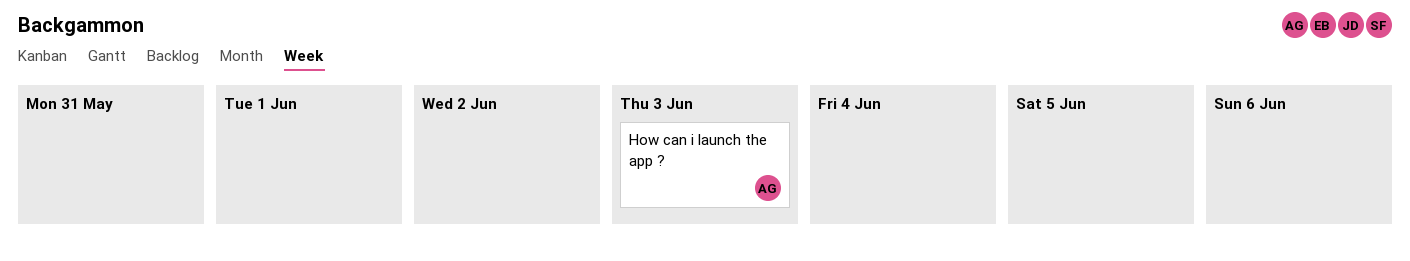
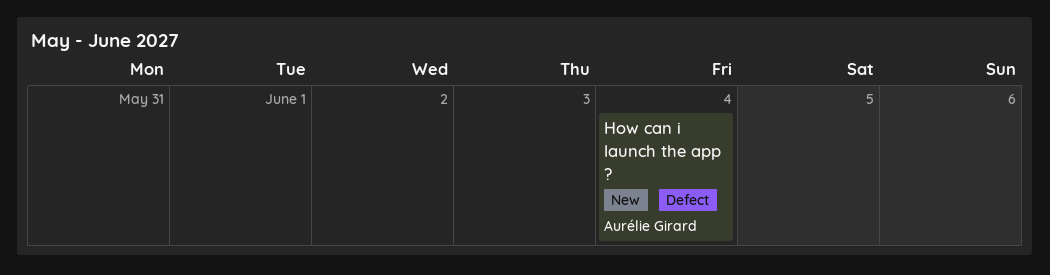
How can i launch the app ?, due: Jun 3 -> Jun 4

